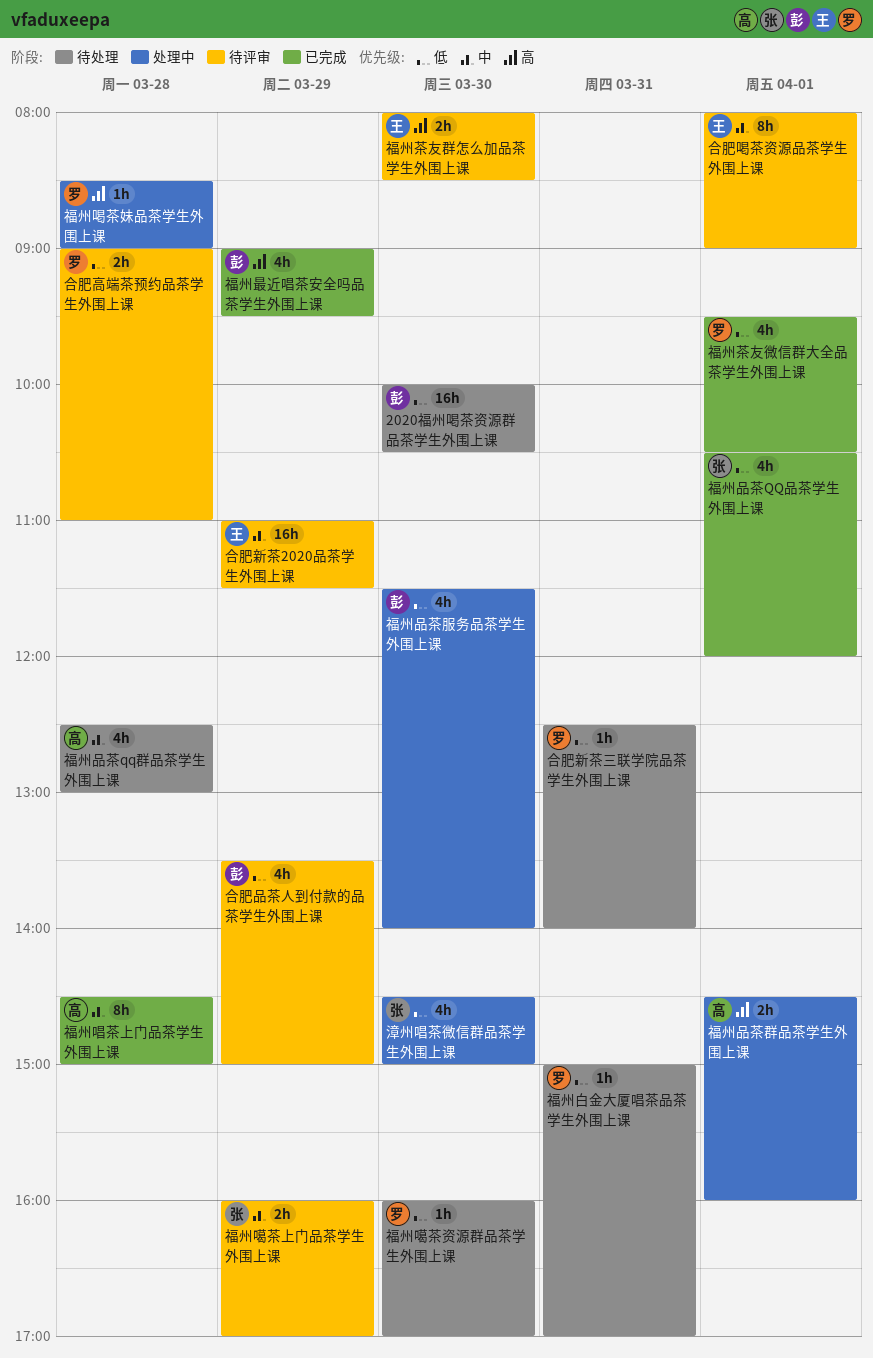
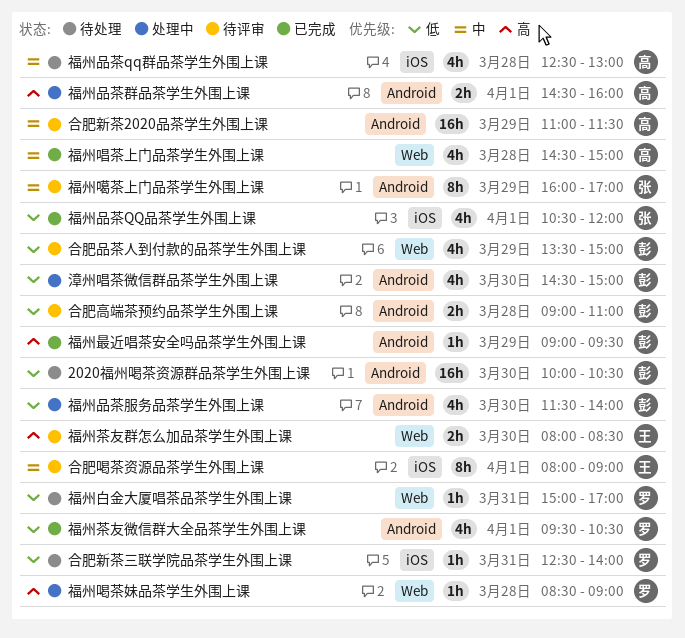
合肥新茶2020品茶学生外围上课, owner: 王 -> 高
合肥高端茶预约品茶学生外围上课, owner: 罗 -> 彭
漳州唱茶微信群品茶学生外围上课, owner: 张 -> 彭
福州唱茶上门品茶学生外围上课, estimate: 8h -> 4h
福州噶茶上门品茶学生外围上课, estimate: 2h -> 8h
福州噶茶资源群品茶学生外围上课: present -> none
福州最近唱茶安全吗品茶学生外围上课, estimate: 4h -> 1h

